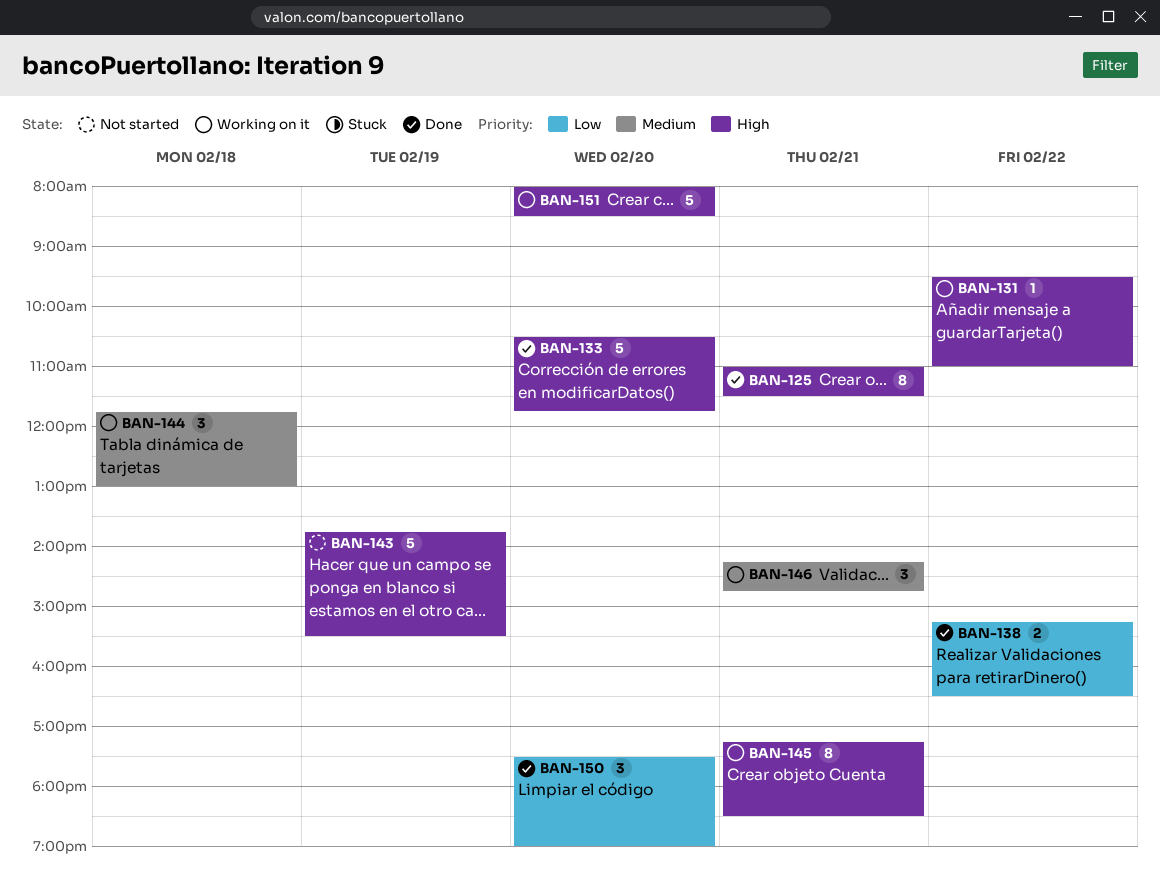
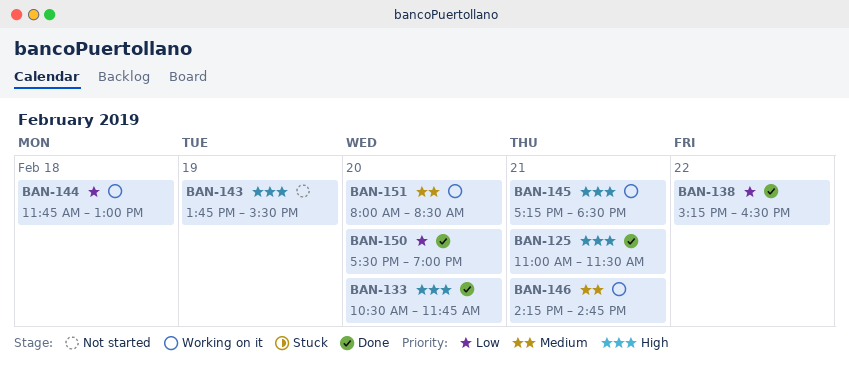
BAN-131: present -> none
BAN-144, priority: Medium -> Low
BAN-151, priority: High -> Medium

